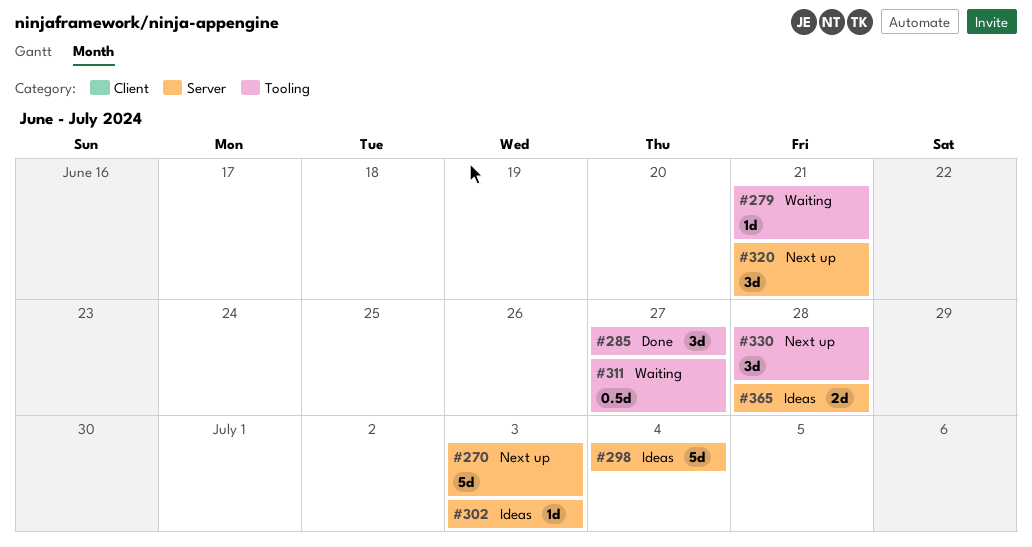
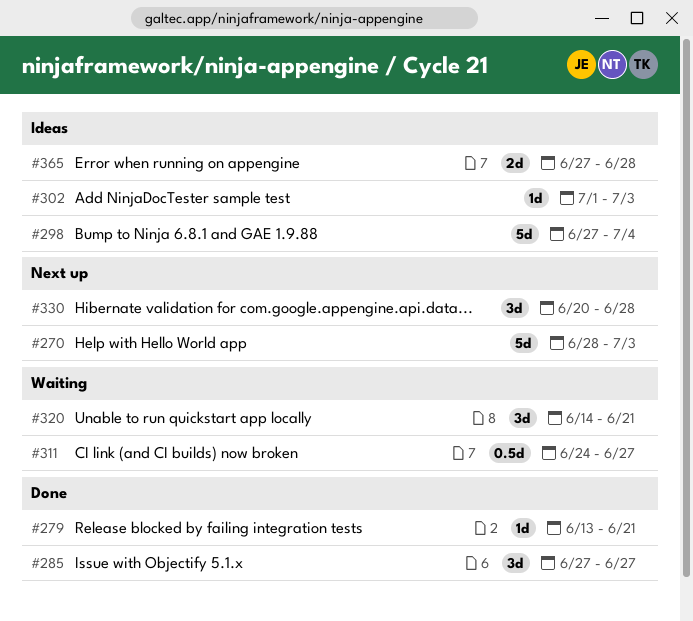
#279, status: Waiting -> Done
#320, status: Next up -> Waiting

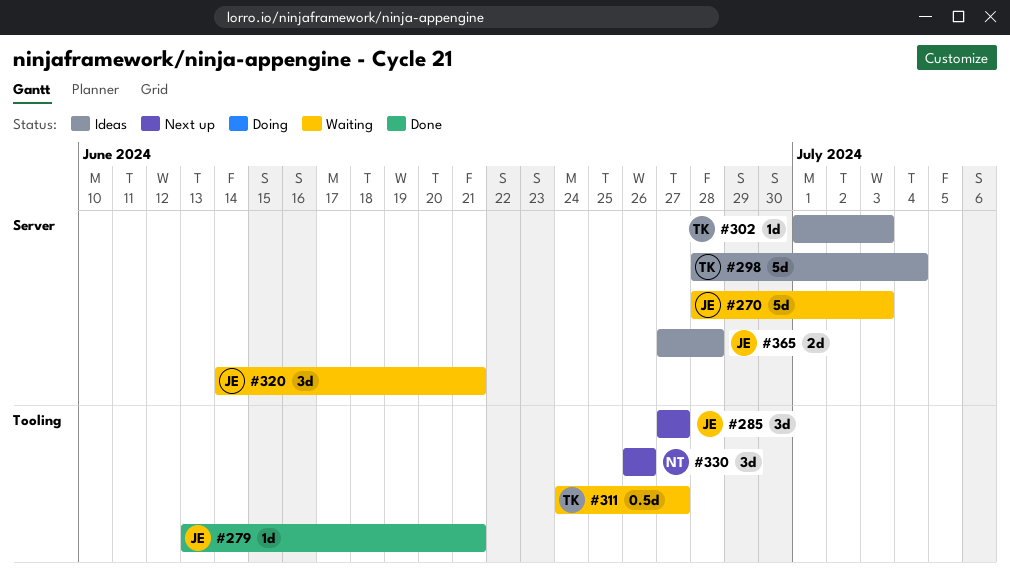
#270, status: Next up -> Waiting
#285, status: Done -> Next up
#298, start: Jun 27 -> Jun 28
#330, start: Jun 20 -> Jun 26
#330, due: Jun 28 -> Jun 26

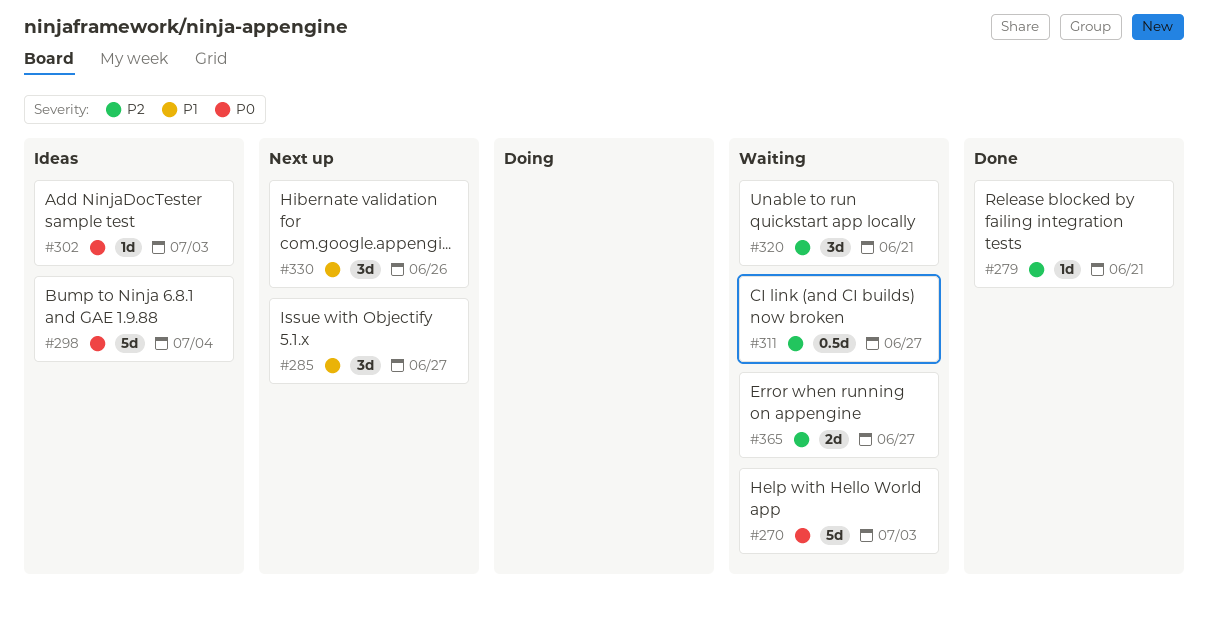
#365, status: Ideas -> Waiting
#365, due: Jun 28 -> Jun 27

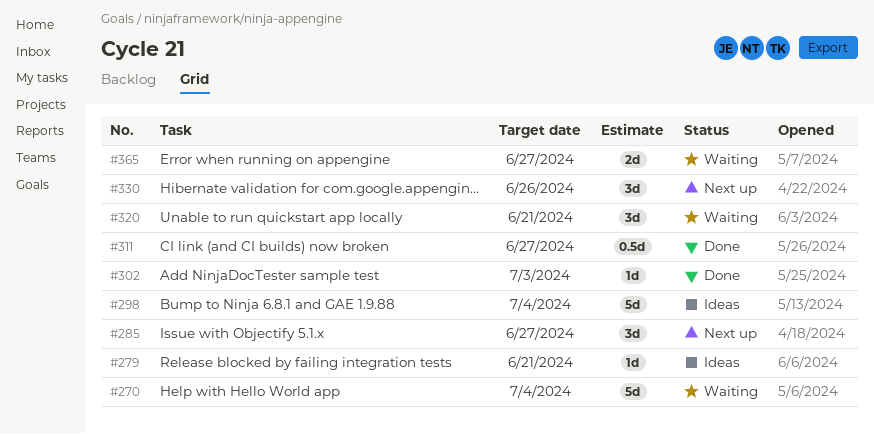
#270, due: Jul 3 -> Jul 4
#279, status: Done -> Ideas
#302, status: Ideas -> Done
#311, status: Waiting -> Done

